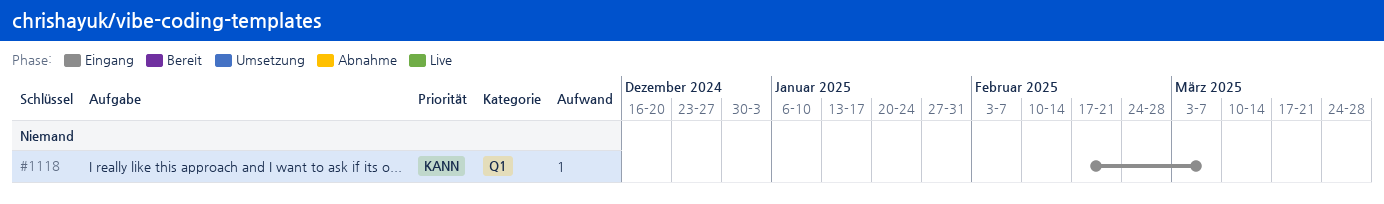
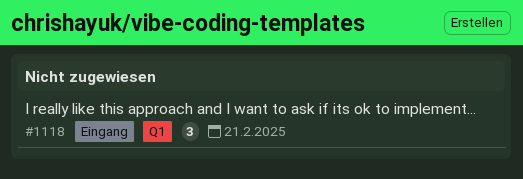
#1118, estimate: 1 -> 3
#1118, due: Mar 7 -> Feb 21

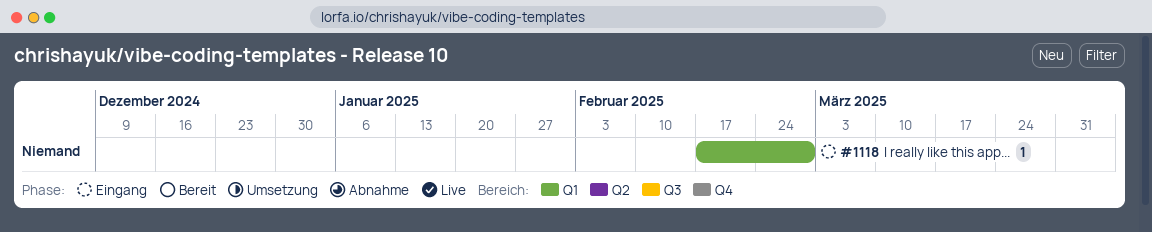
#1118, estimate: 3 -> 1
#1118, due: Feb 21 -> Feb 28

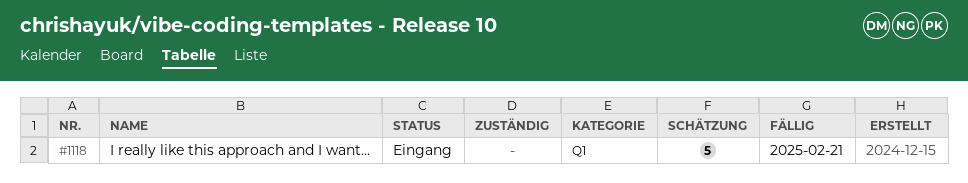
#1118, estimate: 1 -> 5
#1118, due: Feb 28 -> Feb 21

